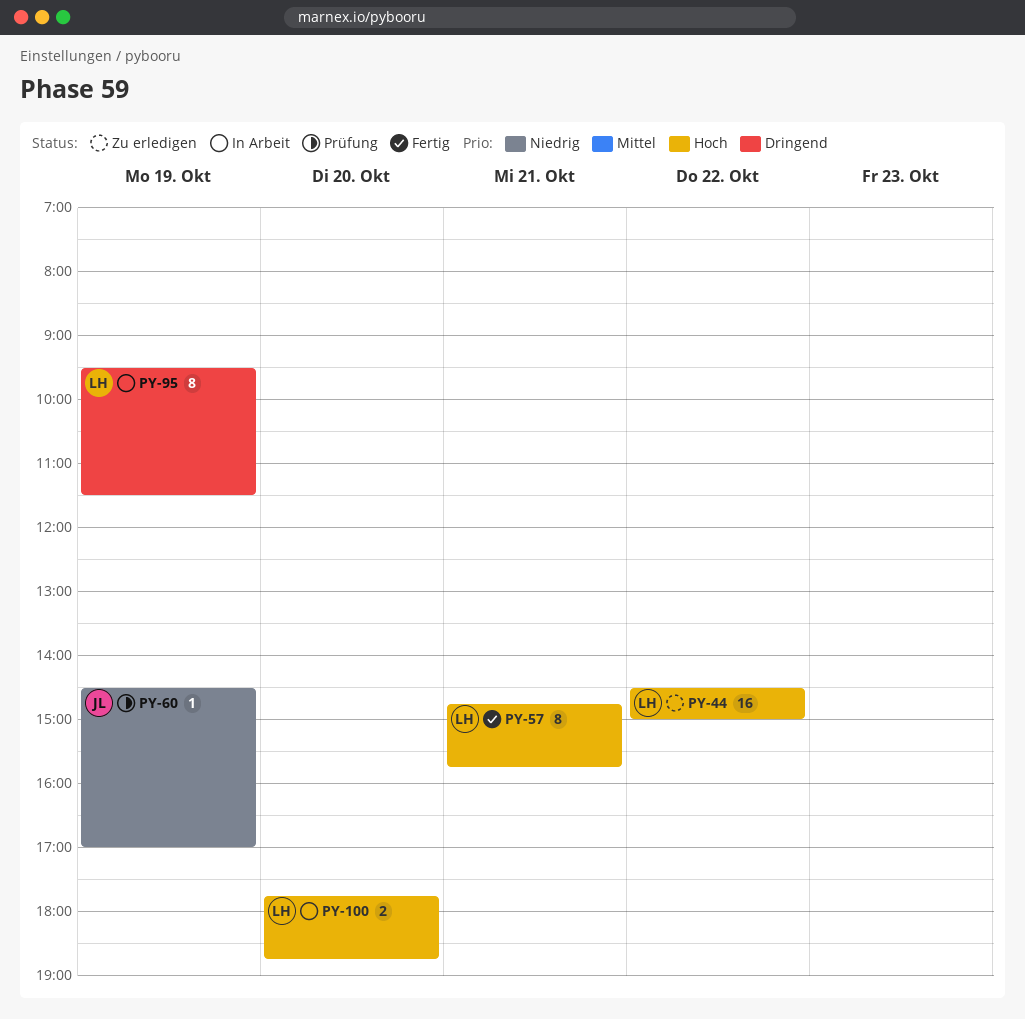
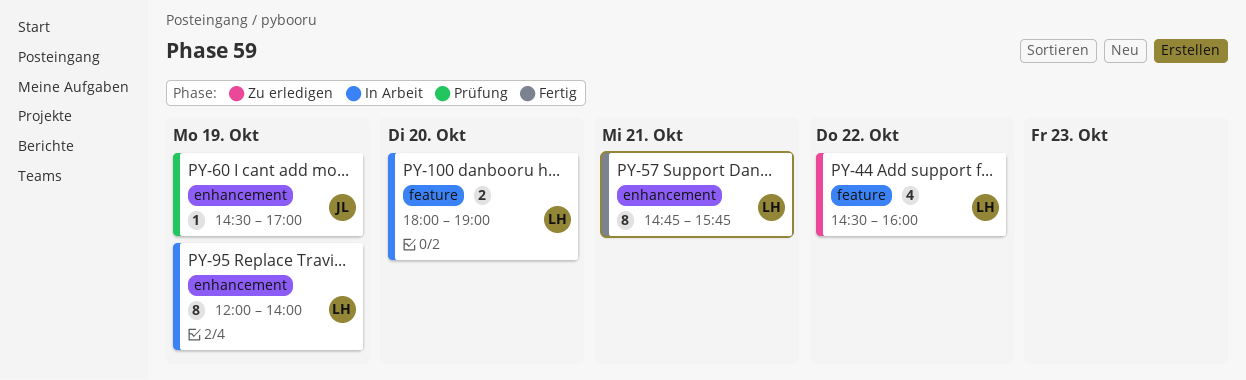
PY-44, estimate: 16 -> 4
PY-44, ends: 15:00 -> 16:00
PY-95, begins: 09:30 -> 12:00
PY-95, ends: 11:30 -> 14:00
PY-100, begins: 17:45 -> 18:00
PY-100, ends: 18:45 -> 19:00

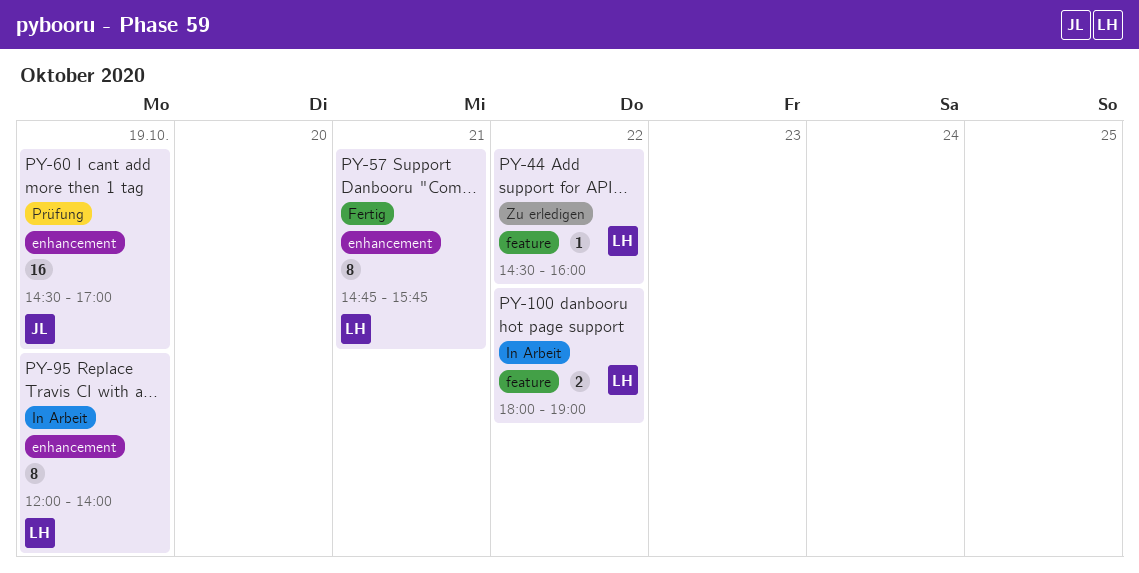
PY-44, estimate: 4 -> 1
PY-60, estimate: 1 -> 16
PY-100, day: Oct 20 -> Oct 22

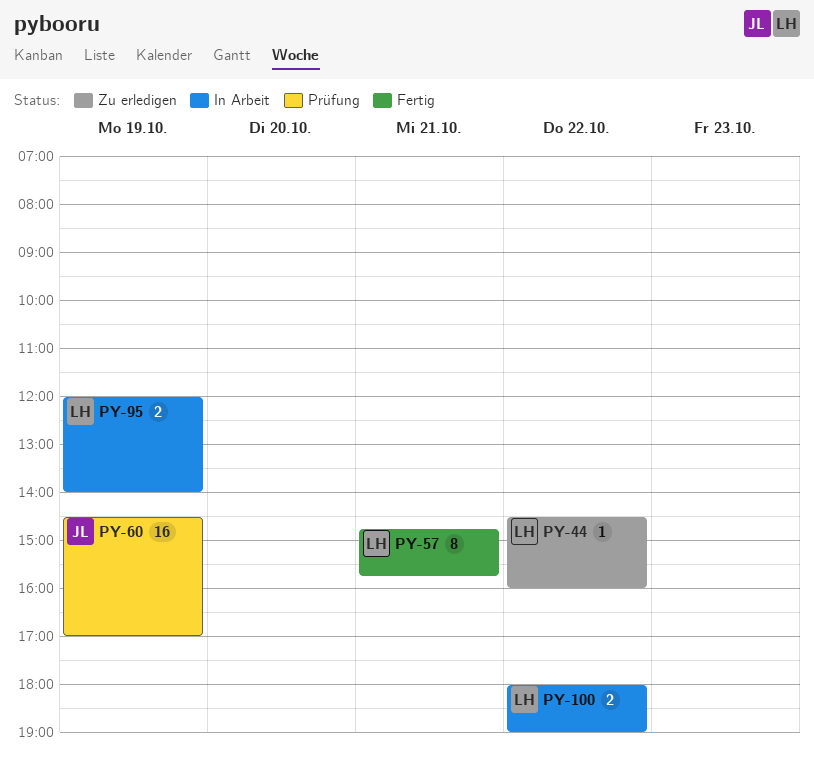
PY-95, estimate: 8 -> 2

